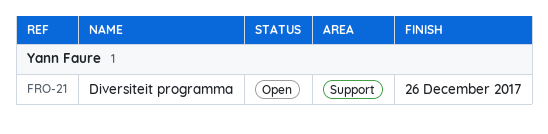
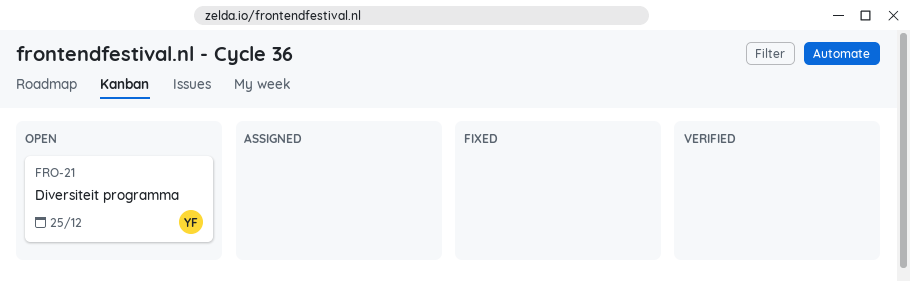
FRO-21, due: Dec 26 -> Dec 25

